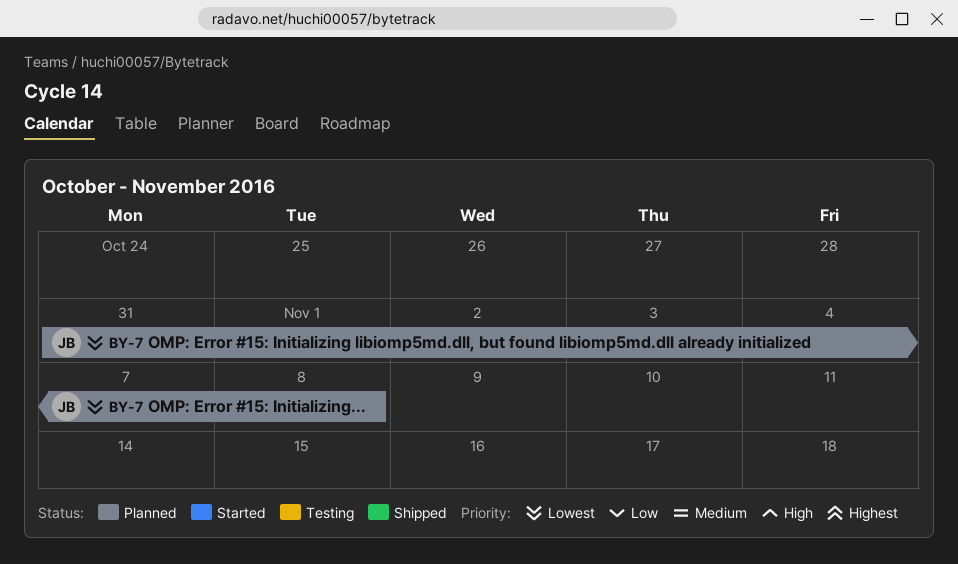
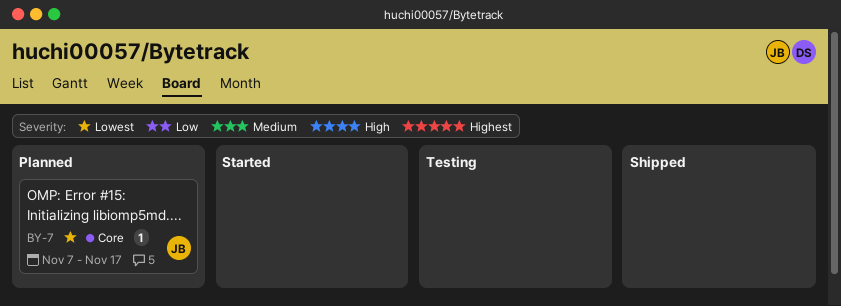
BY-7, start: Oct 31 -> Nov 7
BY-7, due: Nov 8 -> Nov 17

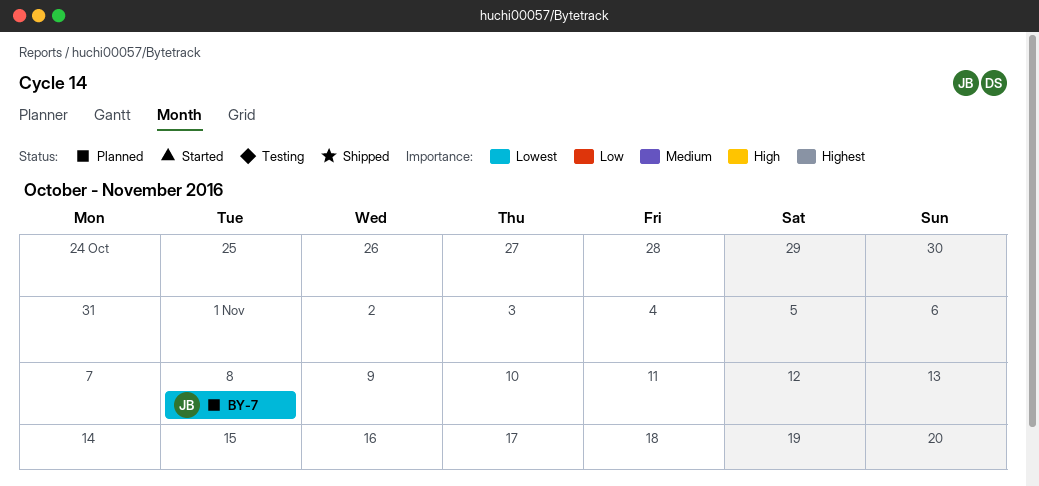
BY-7, start: Nov 7 -> Nov 8
BY-7, due: Nov 17 -> Nov 8

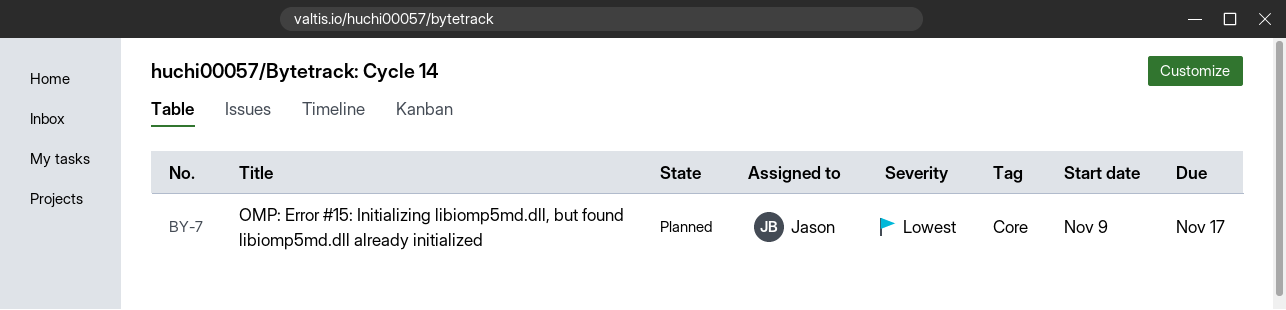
BY-7, start: Nov 8 -> Nov 9
BY-7, due: Nov 8 -> Nov 17

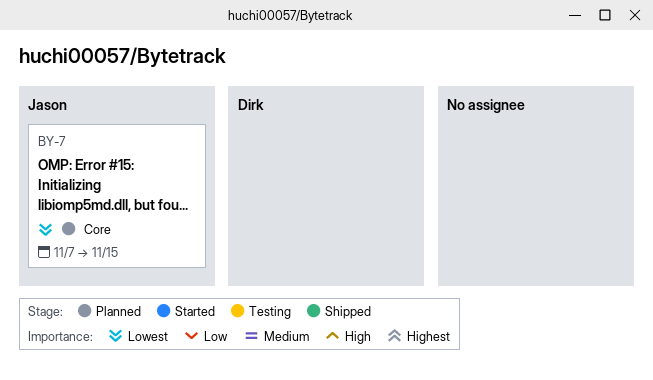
BY-7, start: Nov 9 -> Nov 7
BY-7, due: Nov 17 -> Nov 15

